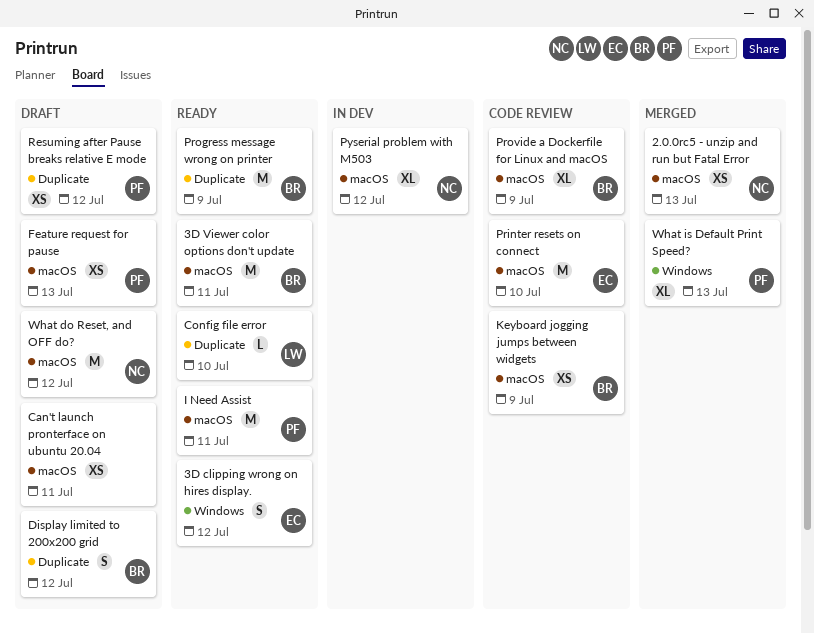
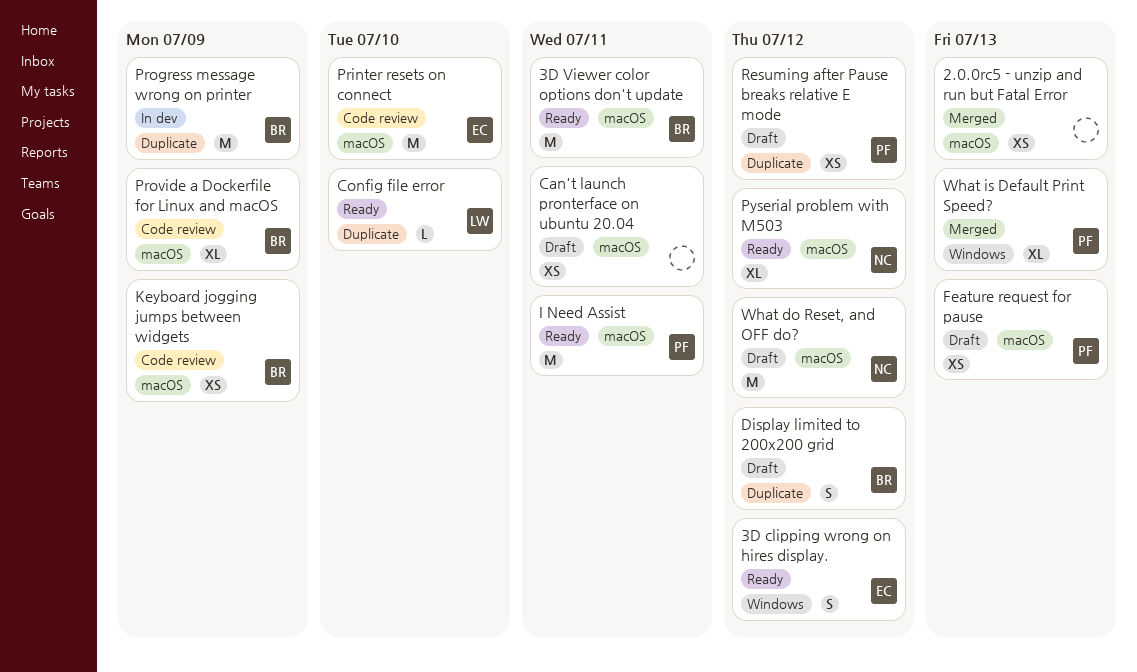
2.0.0rc5 - unzip and run but Fatal Error, owner: NC -> none
Progress message wrong on printer, status: Ready -> In dev
Pyserial problem with M503, status: In dev -> Ready

